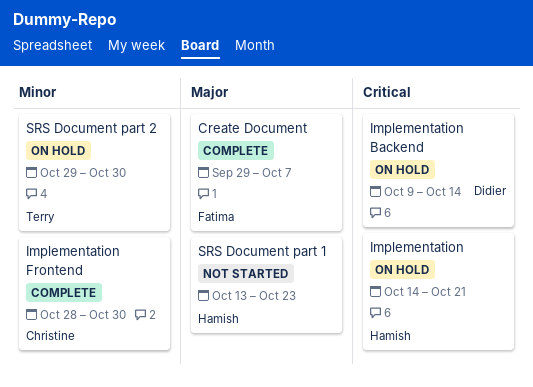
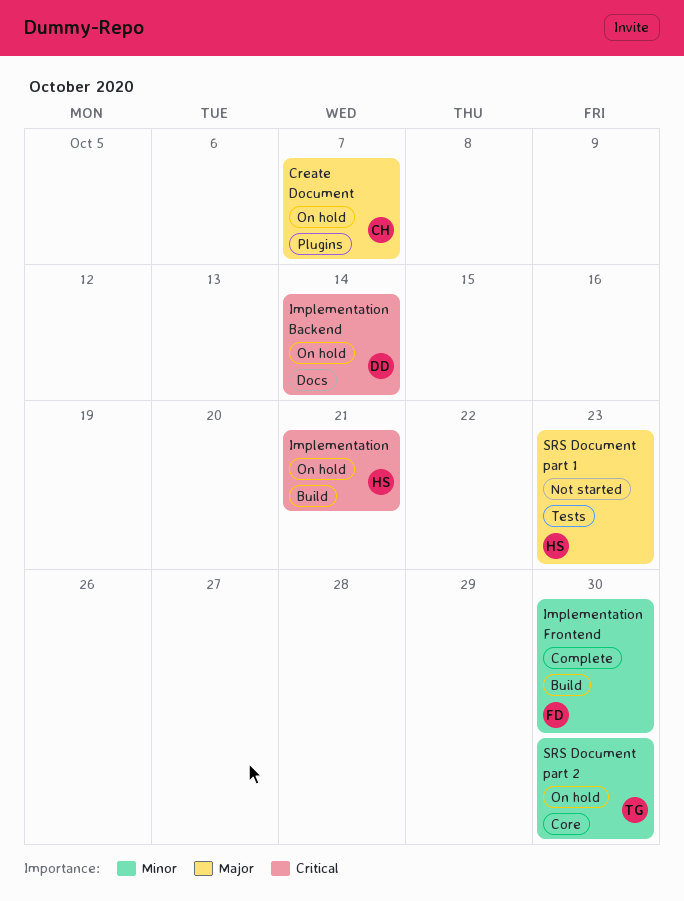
Create Document, status: Complete -> On hold
Create Document, owner: Fatima -> Christine
Implementation Frontend, owner: Christine -> Fatima

